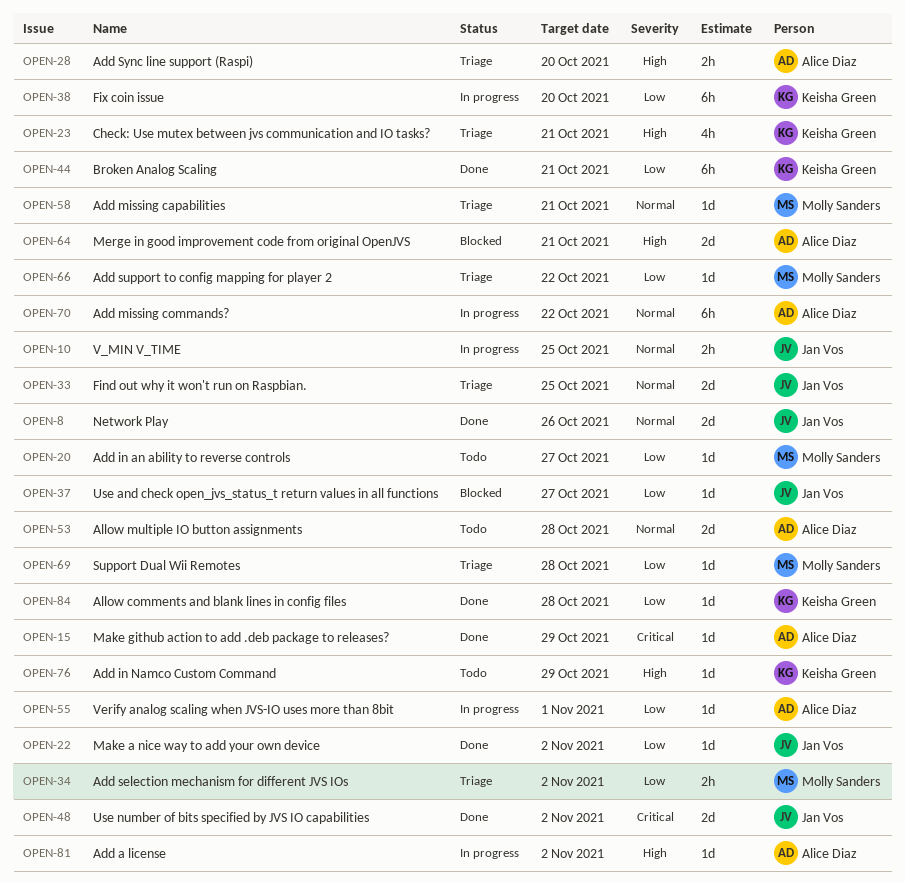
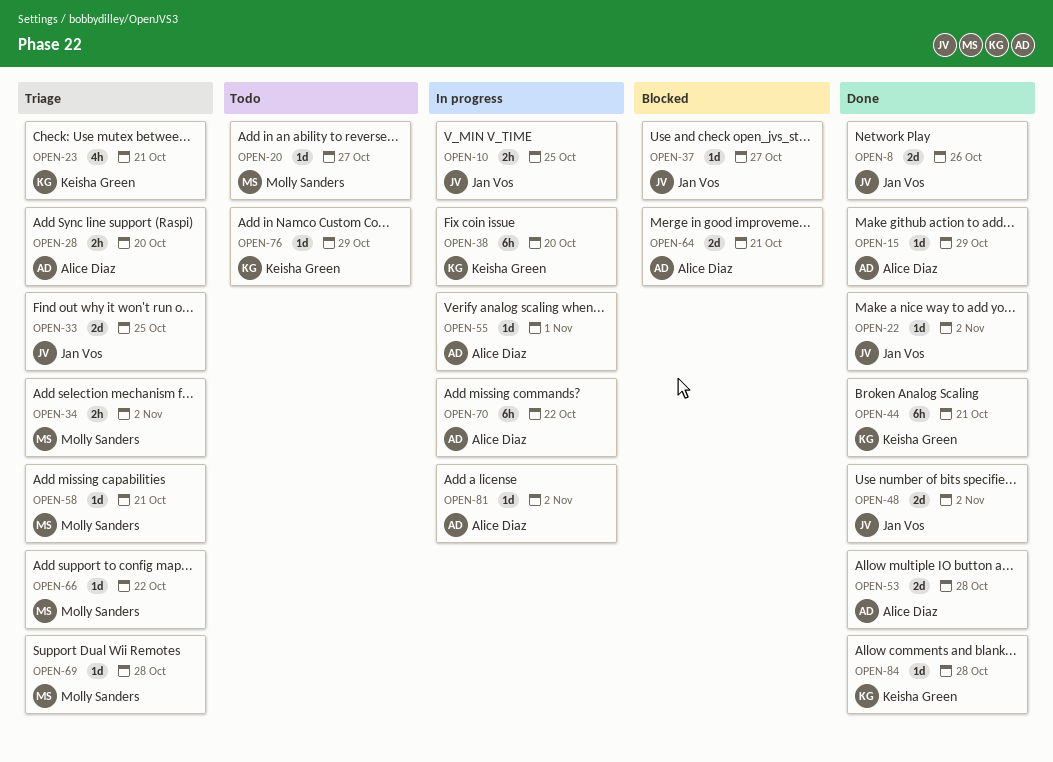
OPEN-53, status: Todo -> Done

